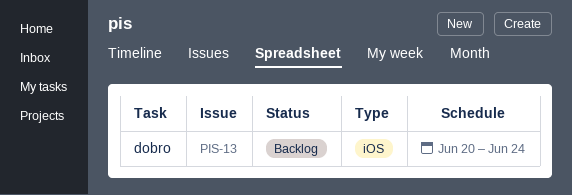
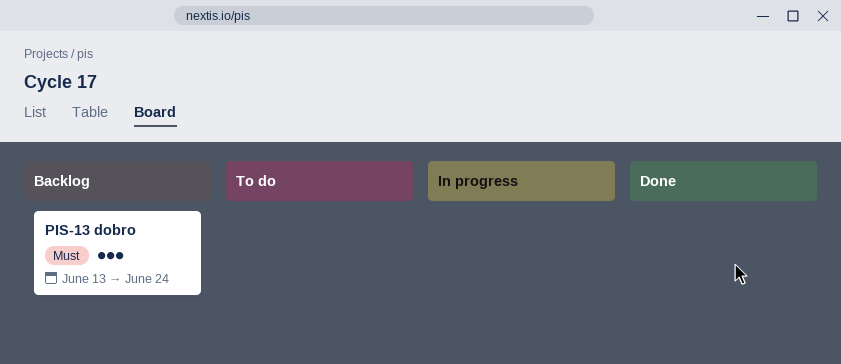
PIS-13, start: Jun 20 -> Jun 13

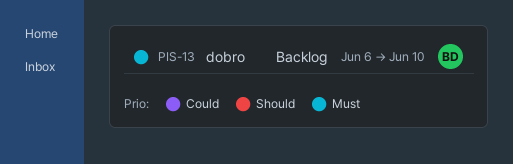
PIS-13, start: Jun 13 -> Jun 6
PIS-13, due: Jun 24 -> Jun 10

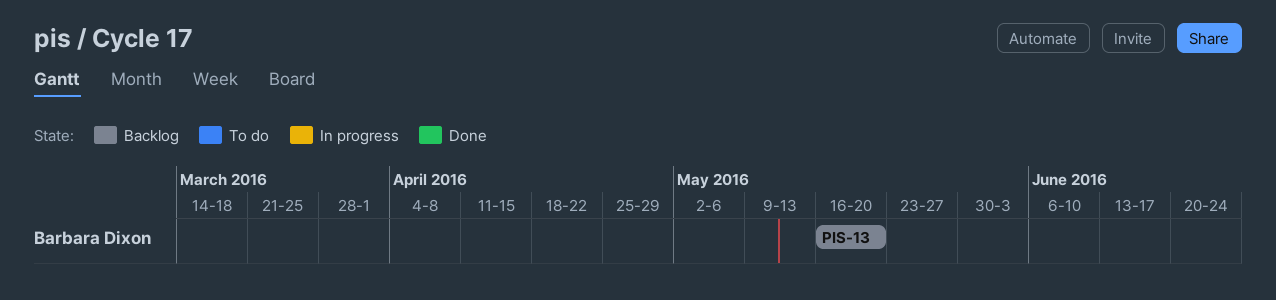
PIS-13, start: Jun 6 -> May 16
PIS-13, due: Jun 10 -> May 20

